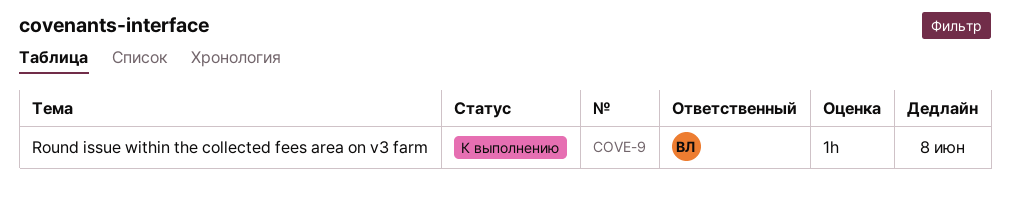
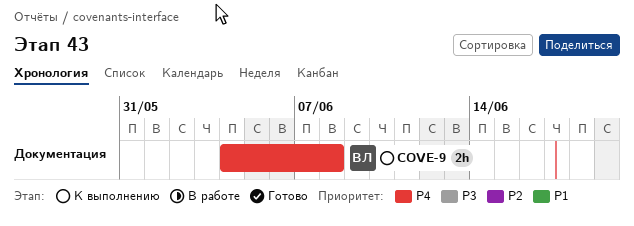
COVE-9, estimate: 1h -> 2h

